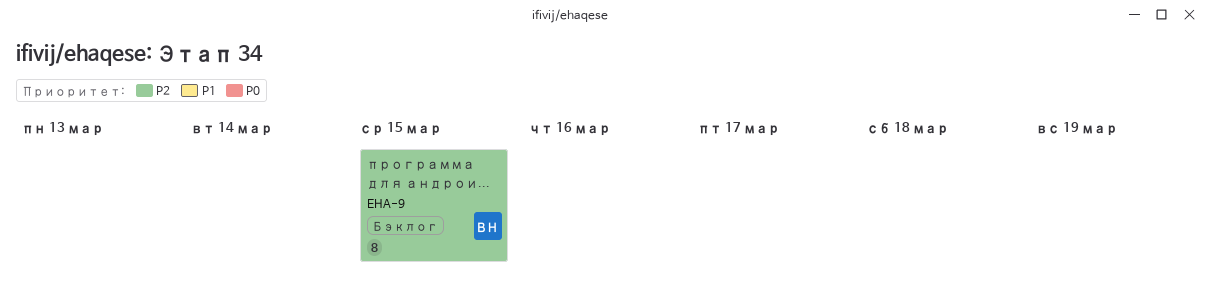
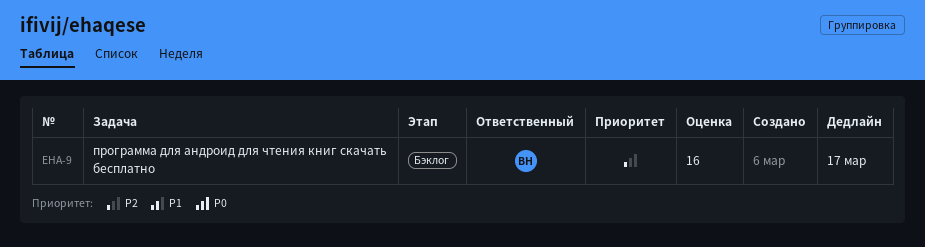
EHA-9, estimate: 8 -> 16
EHA-9, due: Mar 15 -> Mar 17

